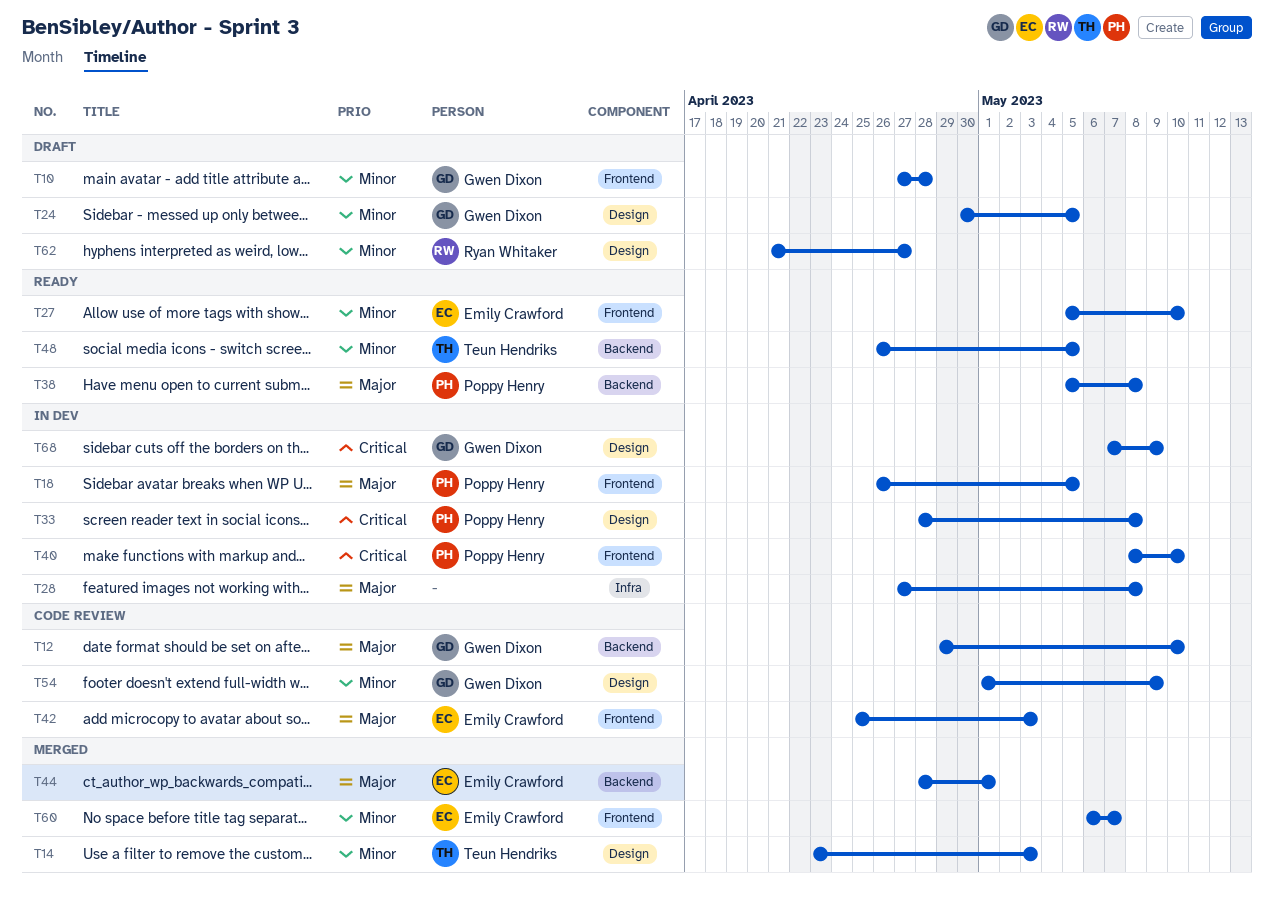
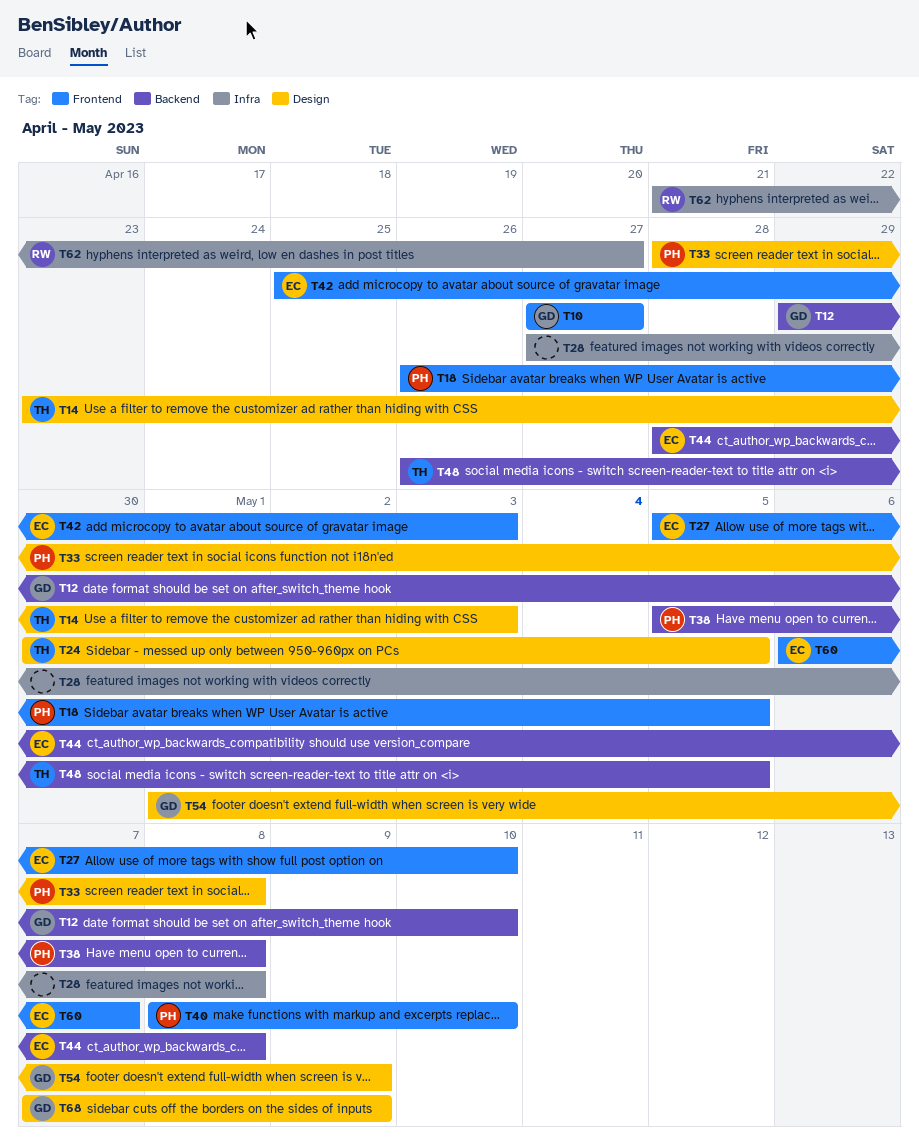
T10, due: Apr 28 -> Apr 27
T24, owner: Gwen Dixon -> Teun Hendriks
T44, due: May 1 -> May 8
T62, label: Design -> Infra

